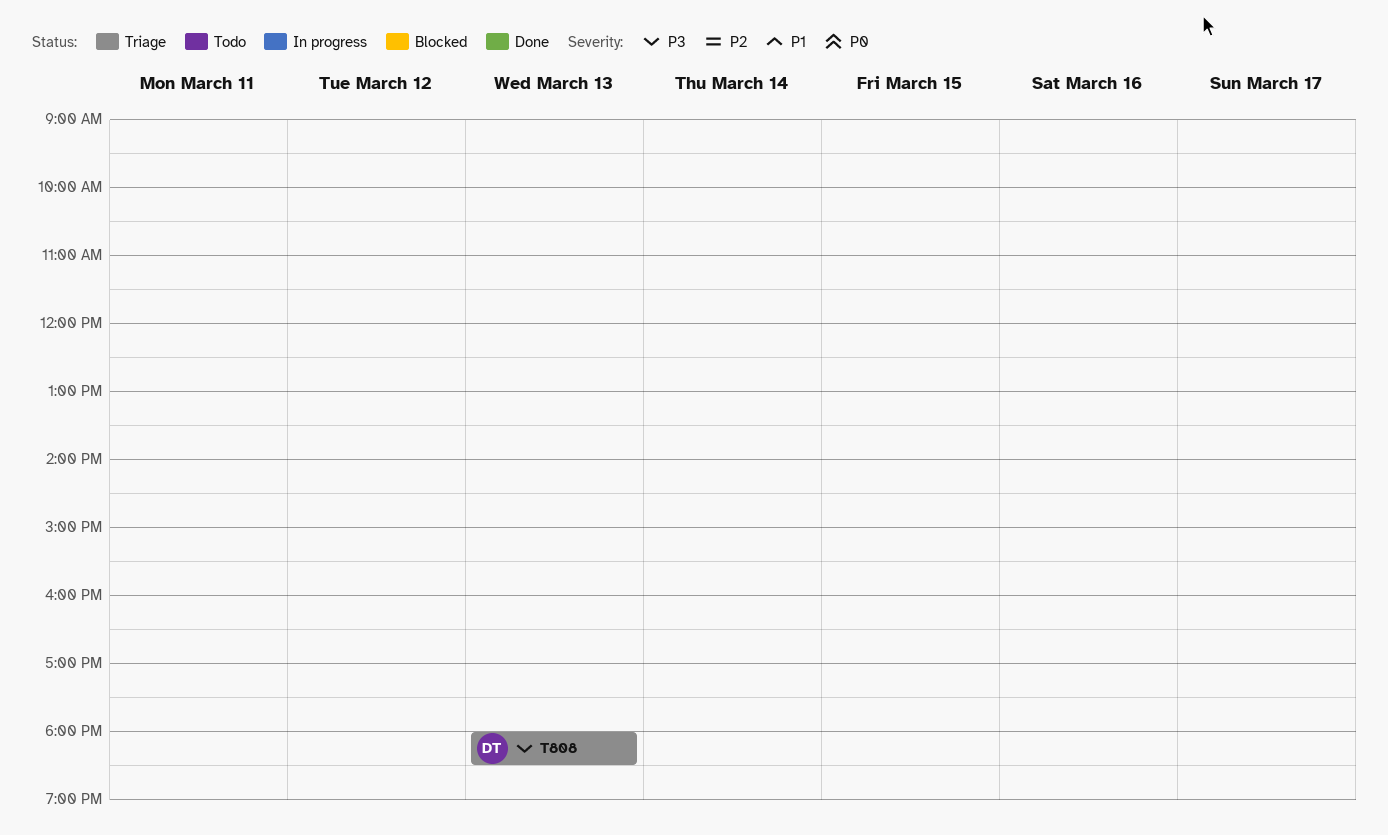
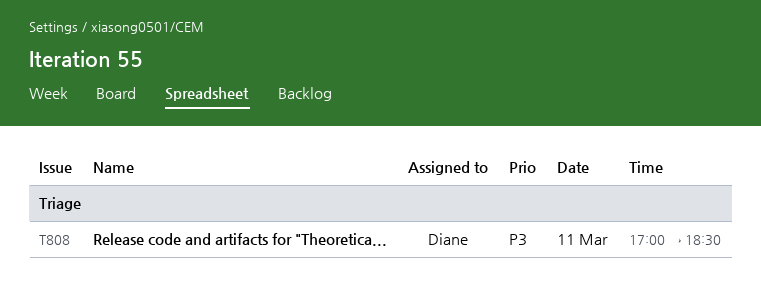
T808, day: Mar 13 -> Mar 11
T808, begins: 18:00 -> 17:00

